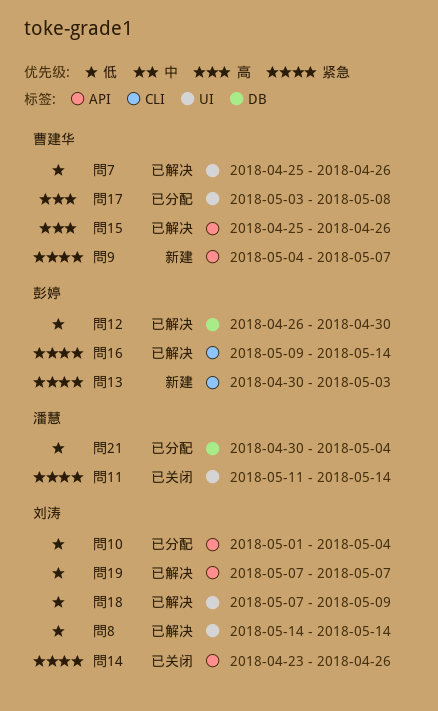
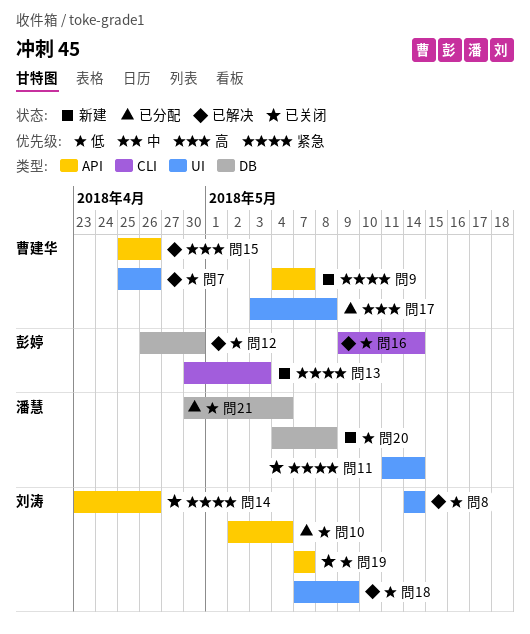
問10, start: May 1 -> May 2
問16, priority: 紧急 -> 低
問19, status: 已解决 -> 已关闭
問20: none -> present

